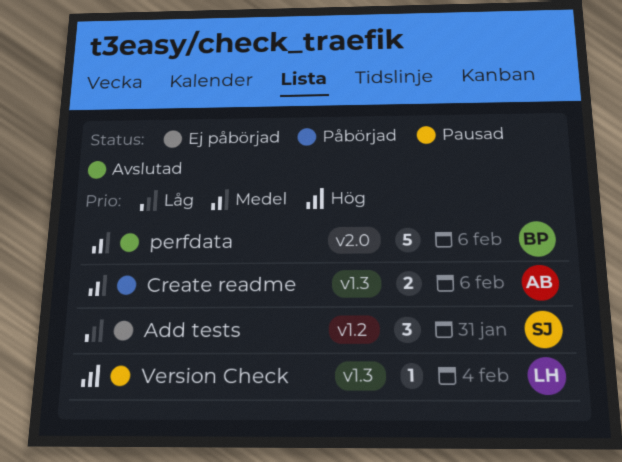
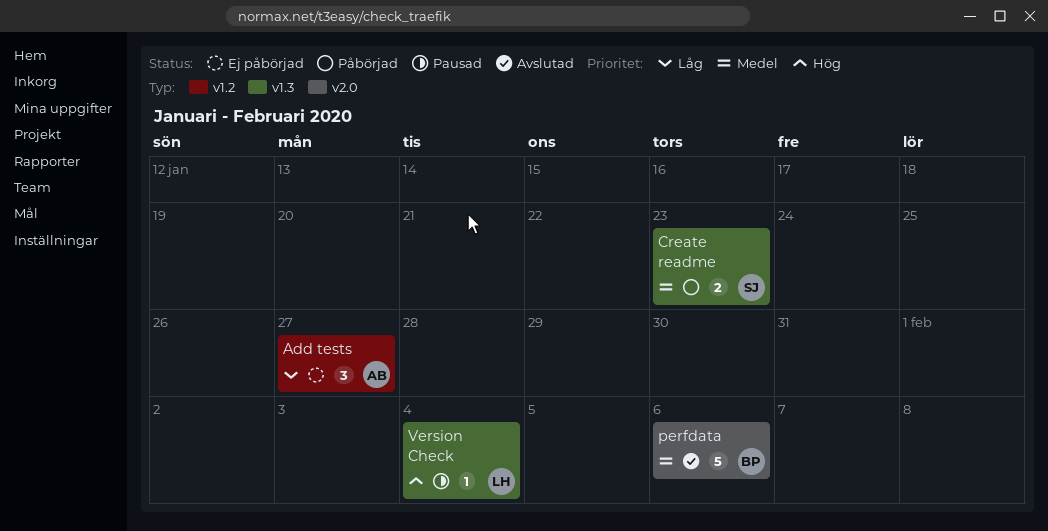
Add tests, owner: SJ -> AB
Add tests, due: Jan 31 -> Jan 27
Create readme, owner: AB -> SJ
Create readme, due: Feb 6 -> Jan 23

